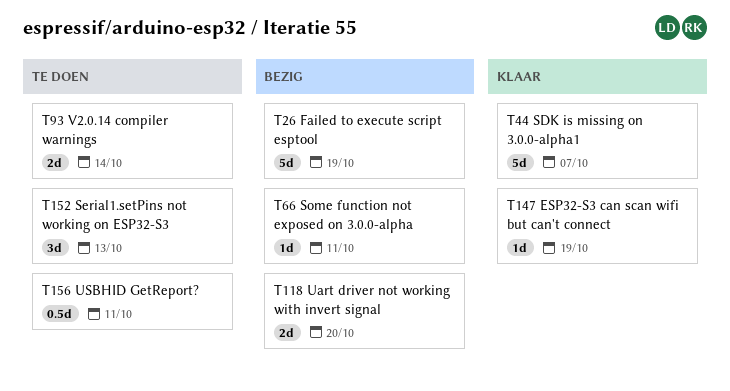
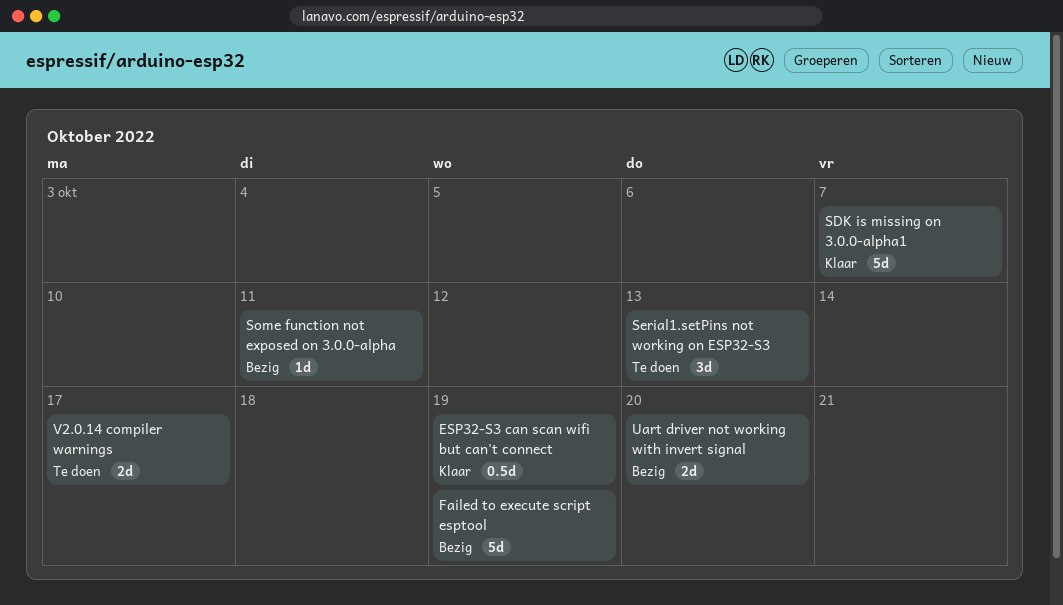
ESP32-S3 can scan wifi but can't connect, estimate: 1d -> 0.5d
USBHID GetReport?: present -> none
V2.0.14 compiler warnings, due: Oct 14 -> Oct 17

